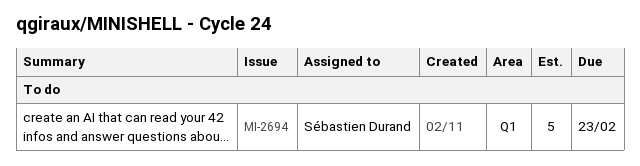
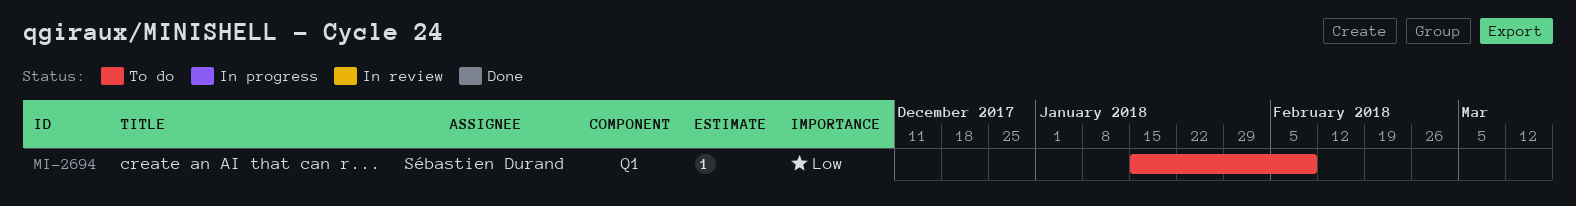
MI-2694, estimate: 5 -> 1
MI-2694, due: Feb 23 -> Feb 9

